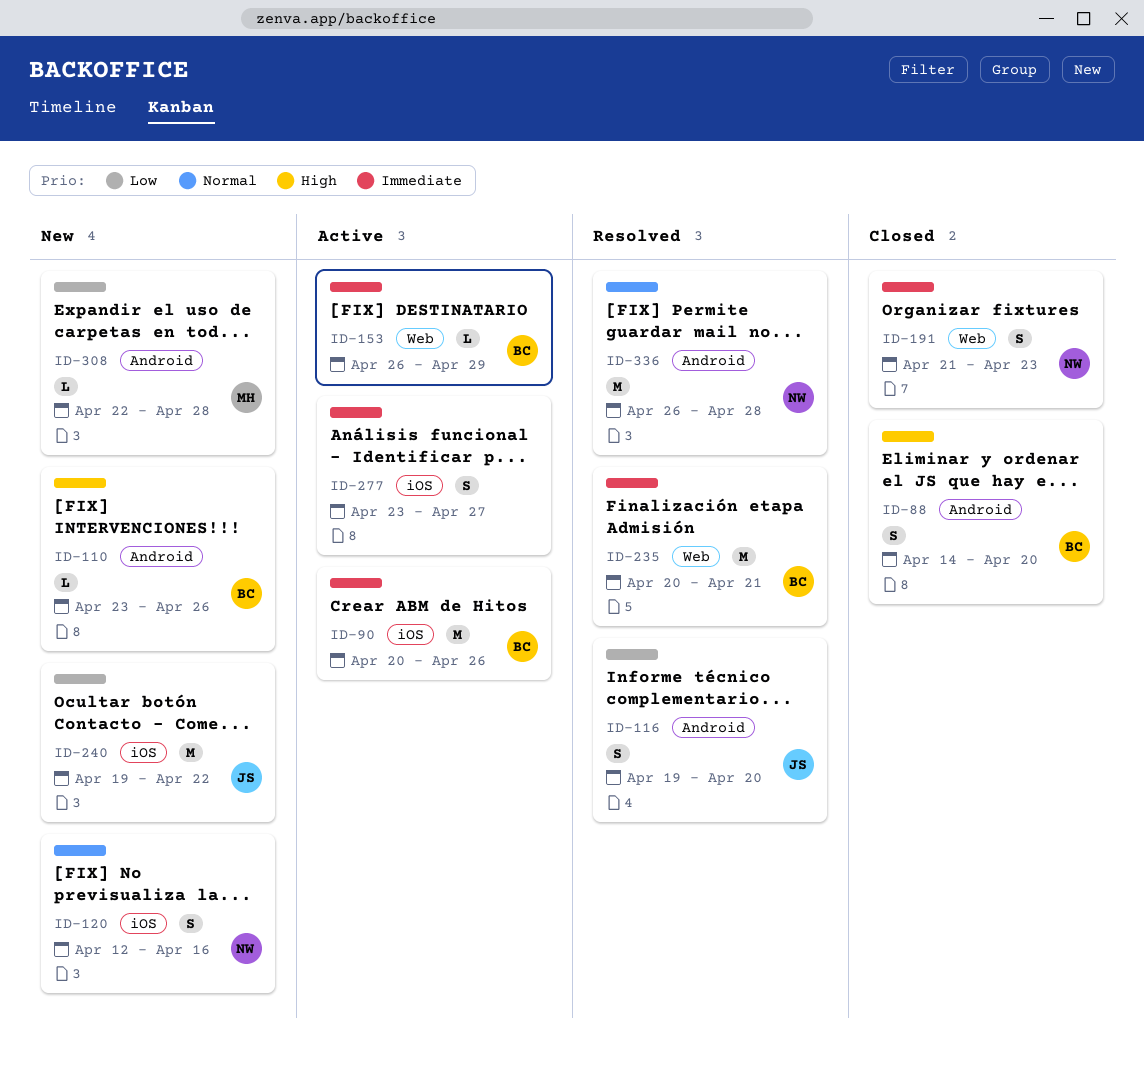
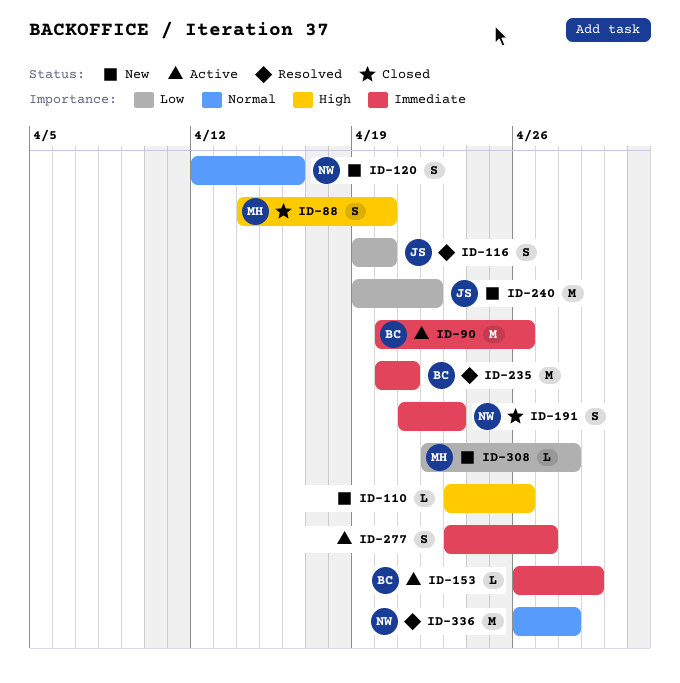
ID-88, owner: BC -> MH
ID-110, owner: BC -> none

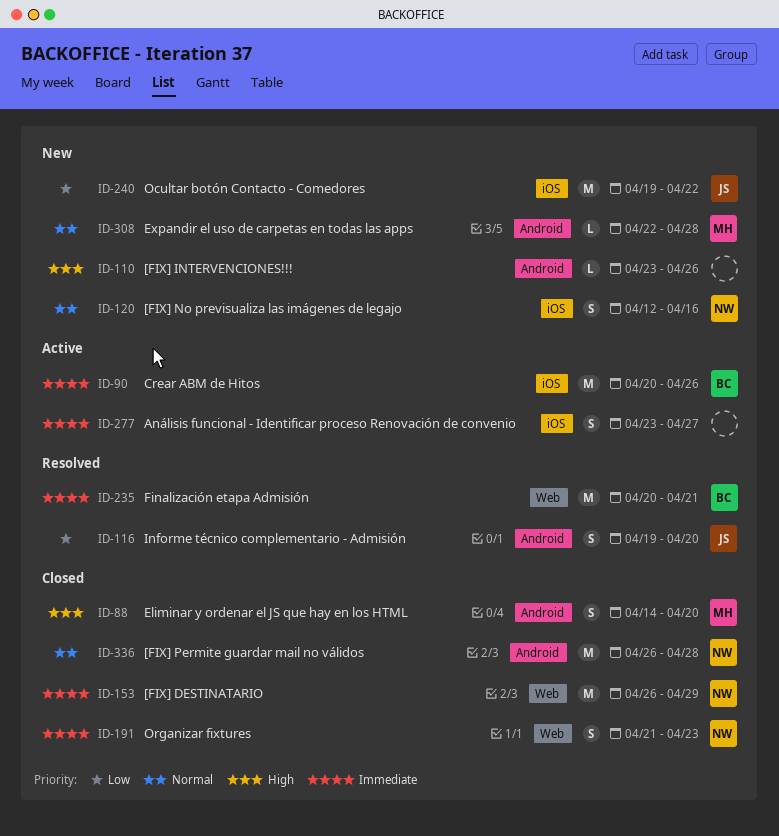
ID-153, status: Active -> Closed
ID-153, owner: BC -> NW
ID-153, estimate: L -> M
ID-308, priority: Low -> Normal
ID-336, status: Resolved -> Closed

